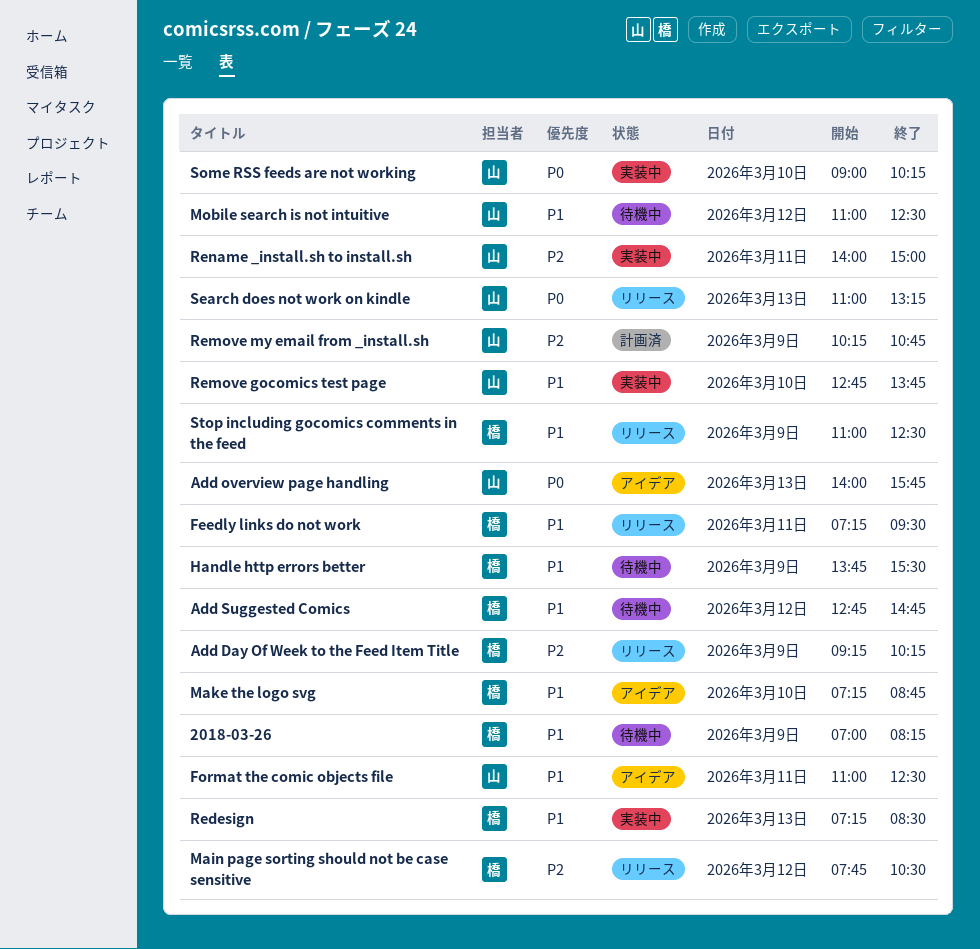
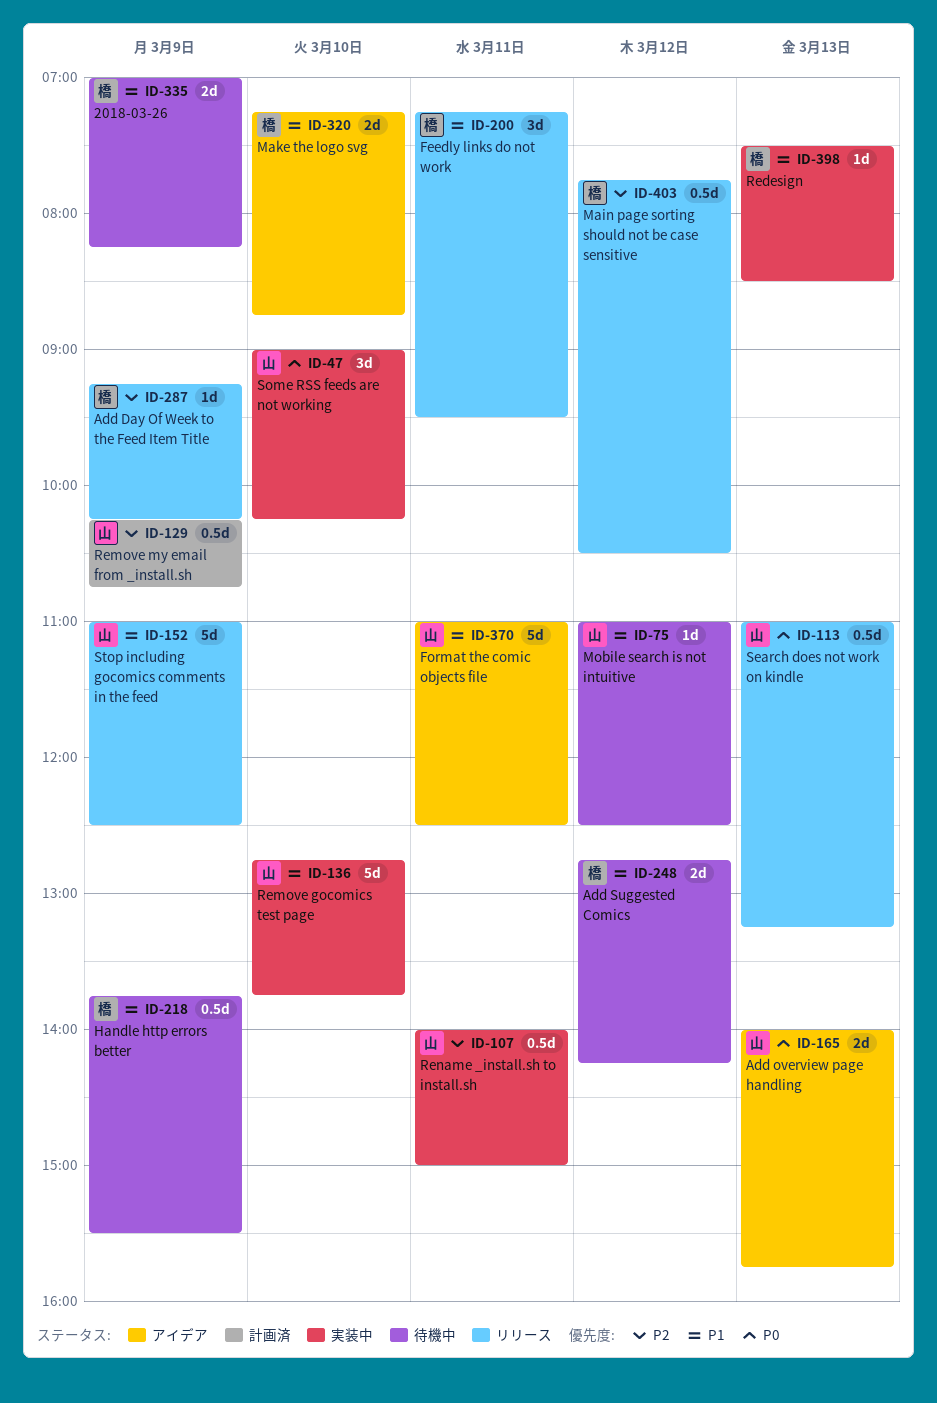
Add Suggested Comics, ends: 14:45 -> 14:15
Redesign, begins: 07:15 -> 07:30
Stop including gocomics comments in the feed, owner: 橋 -> 山

